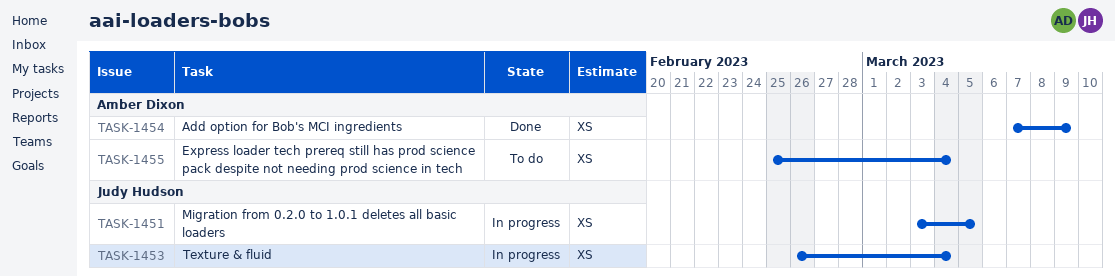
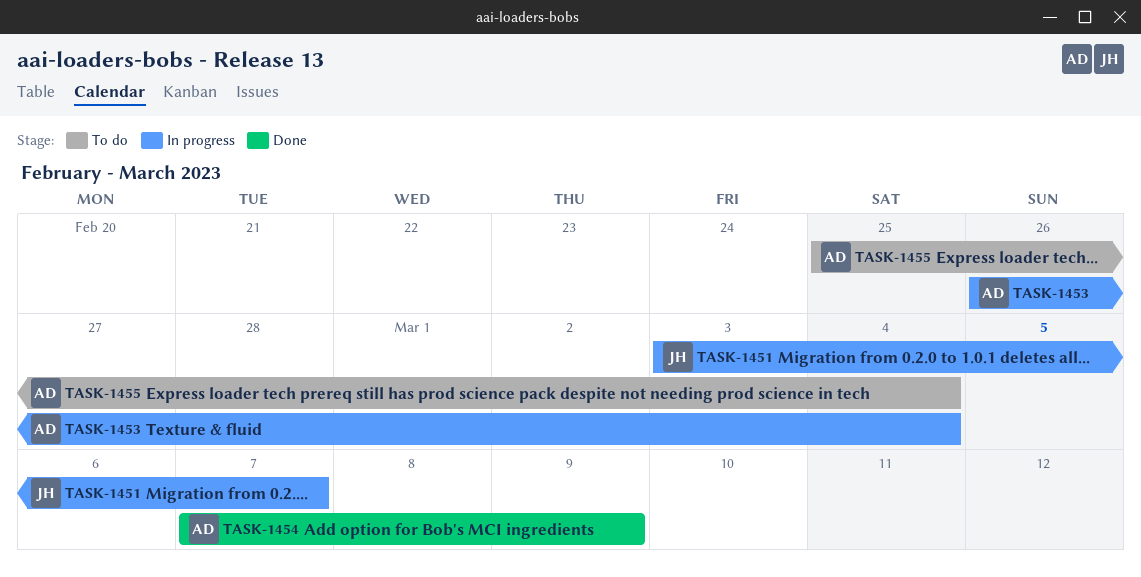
TASK-1451, due: Mar 5 -> Mar 7
TASK-1453, owner: Judy Hudson -> Amber Dixon

